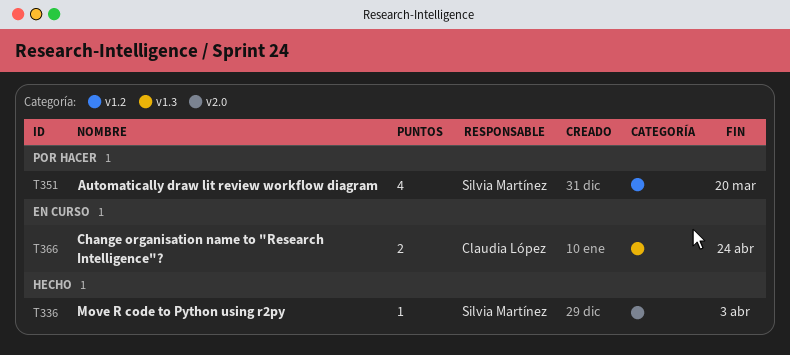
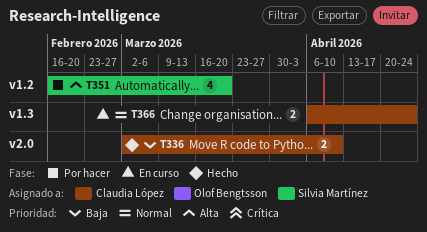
T336, owner: Silvia Martínez -> Claudia López
T336, estimate: 1 -> 2
T336, due: Apr 3 -> Apr 10

